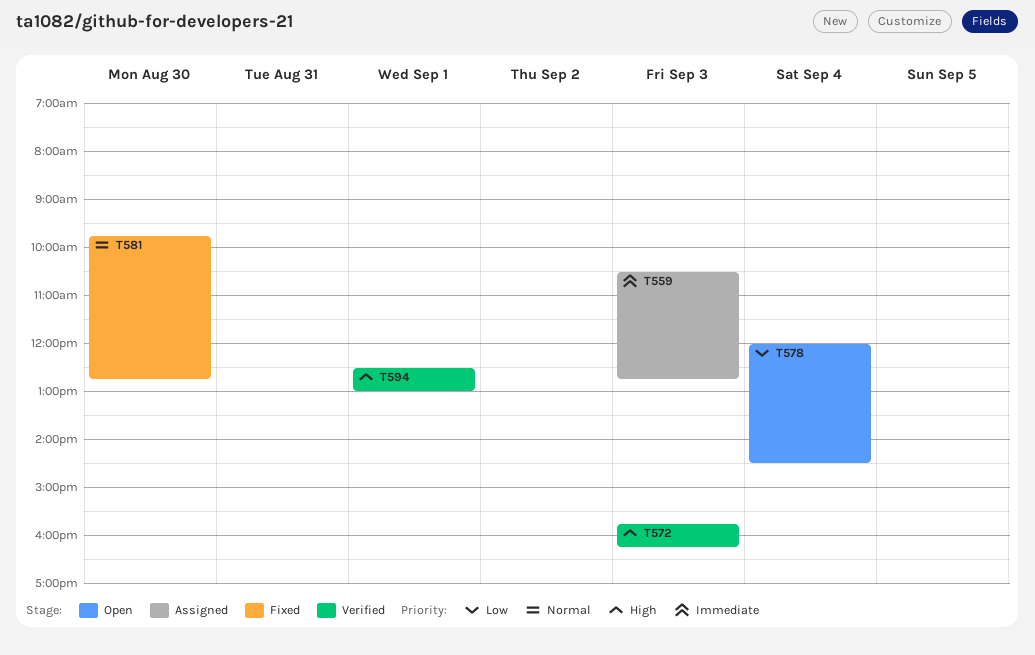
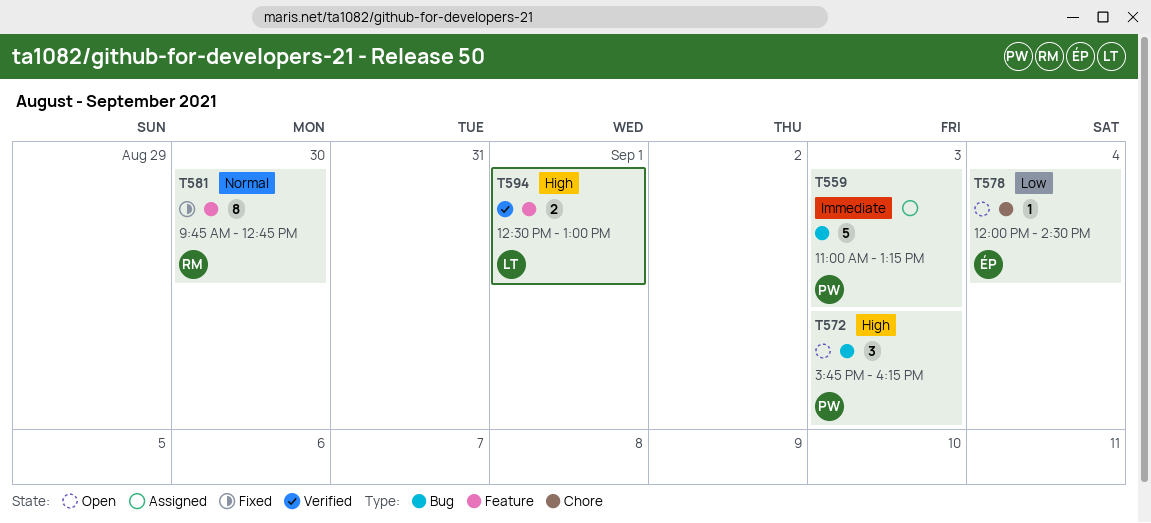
T559, begins: 10:30 -> 11:00
T559, ends: 12:45 -> 13:15
T572, status: Verified -> Open

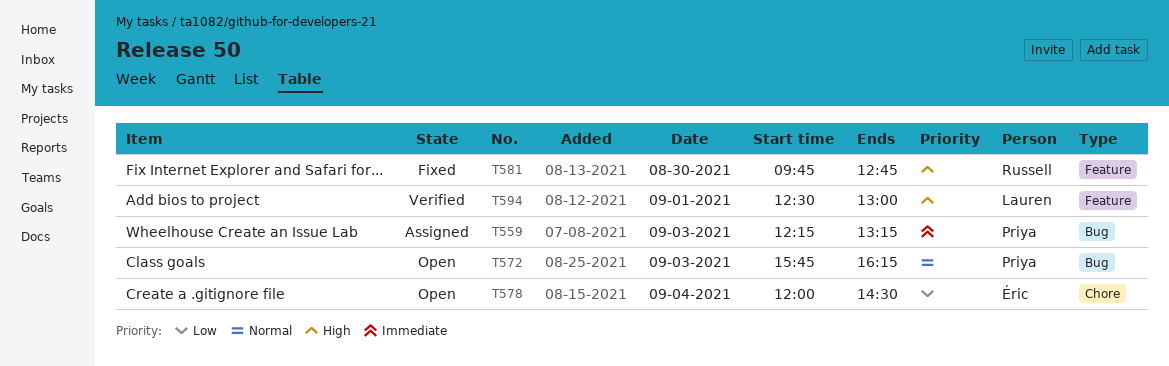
T559, begins: 11:00 -> 12:15
T572, priority: High -> Normal
T581, priority: Normal -> High

